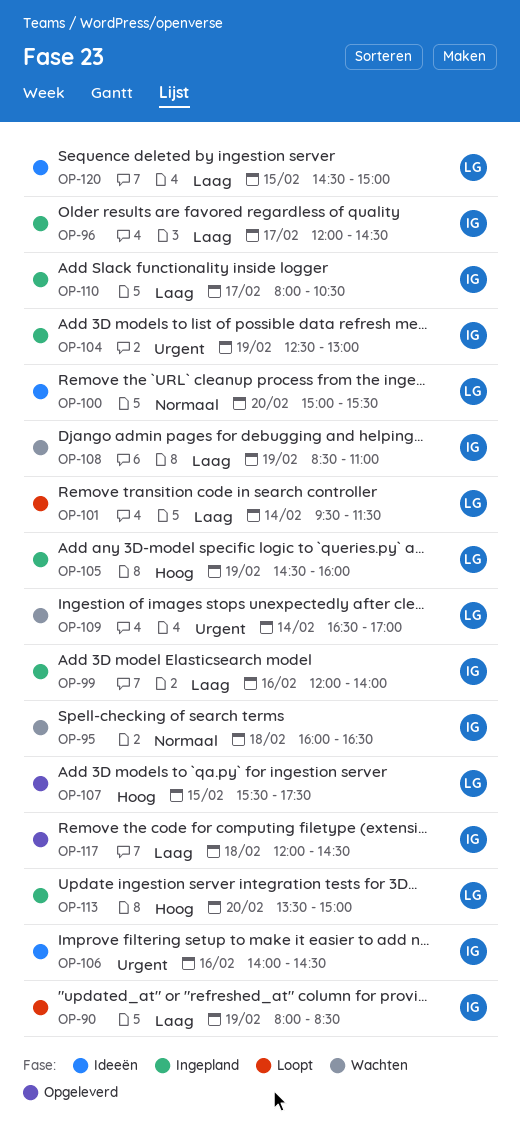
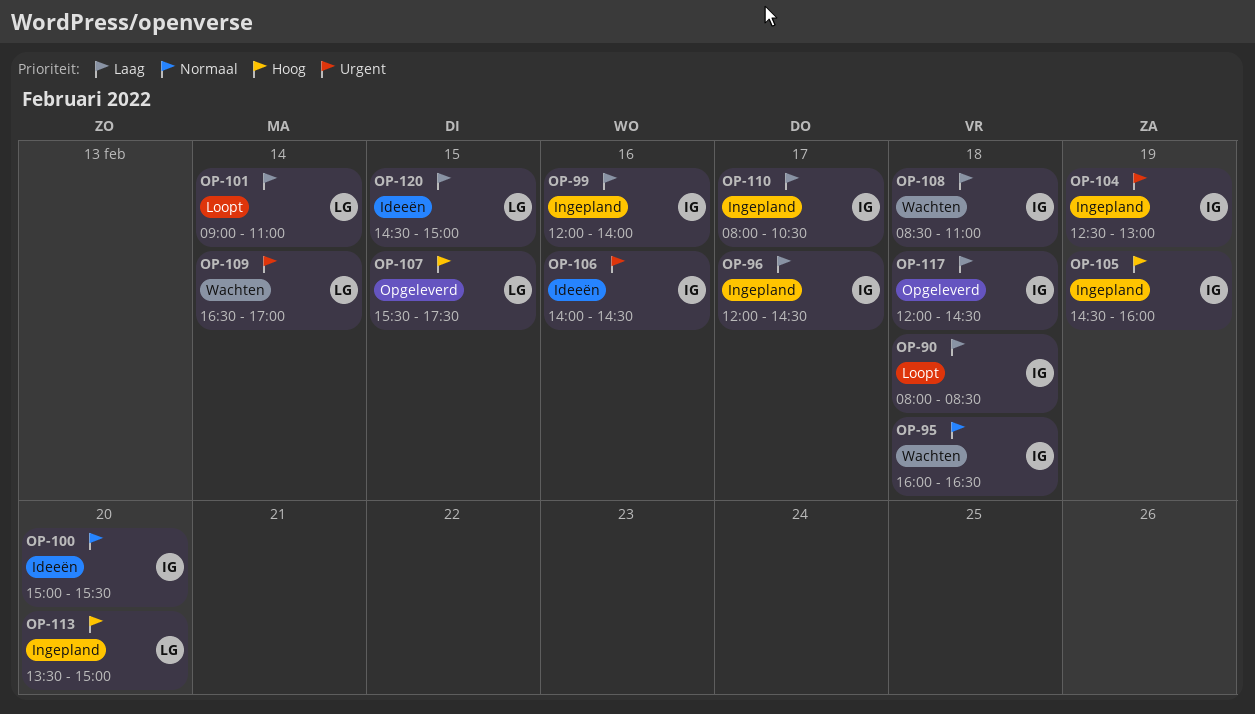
OP-90, day: Feb 19 -> Feb 18
OP-100, owner: LG -> IG
OP-101, begins: 09:30 -> 09:00
OP-101, ends: 11:30 -> 11:00
OP-105, owner: LG -> IG
OP-108, day: Feb 19 -> Feb 18

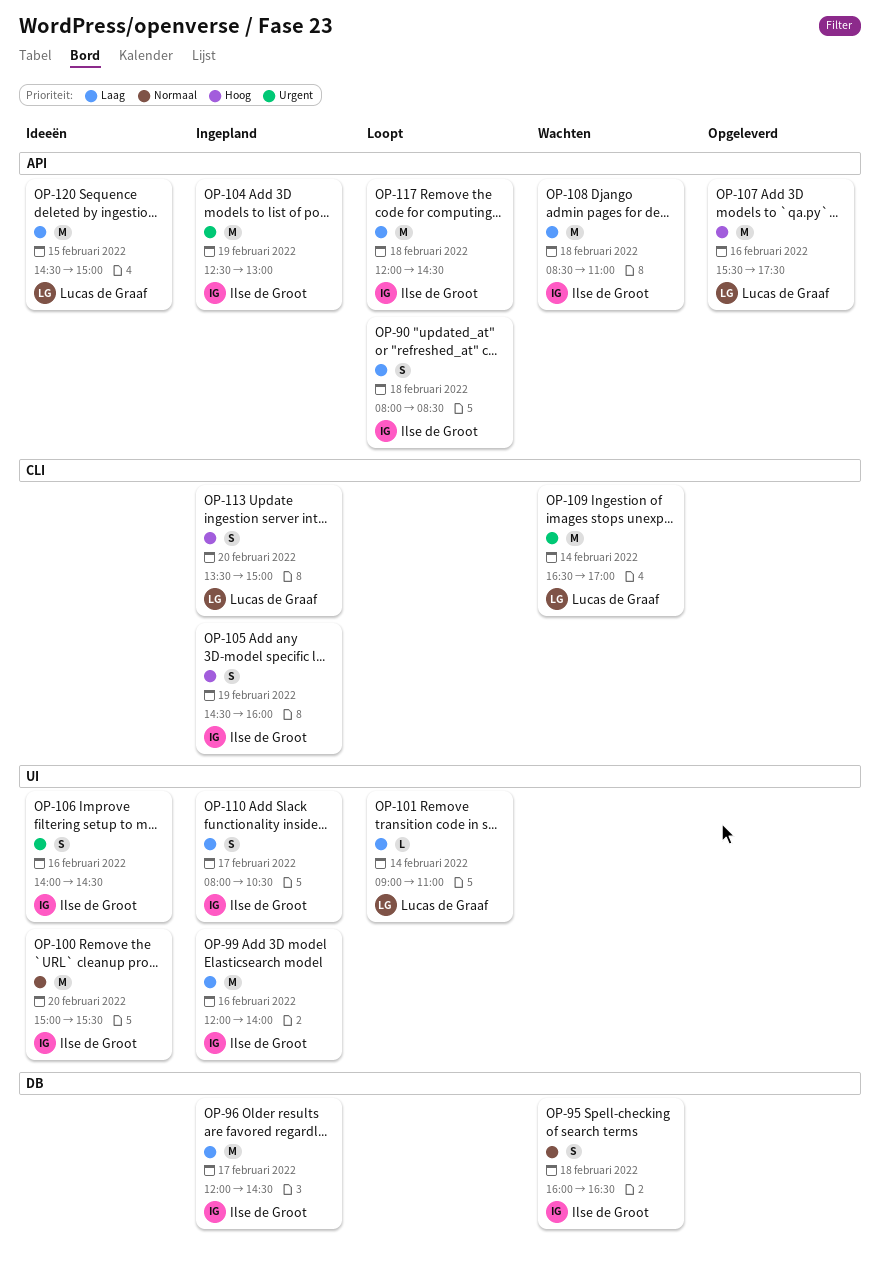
OP-107, day: Feb 15 -> Feb 16
OP-117, status: Opgeleverd -> Loopt

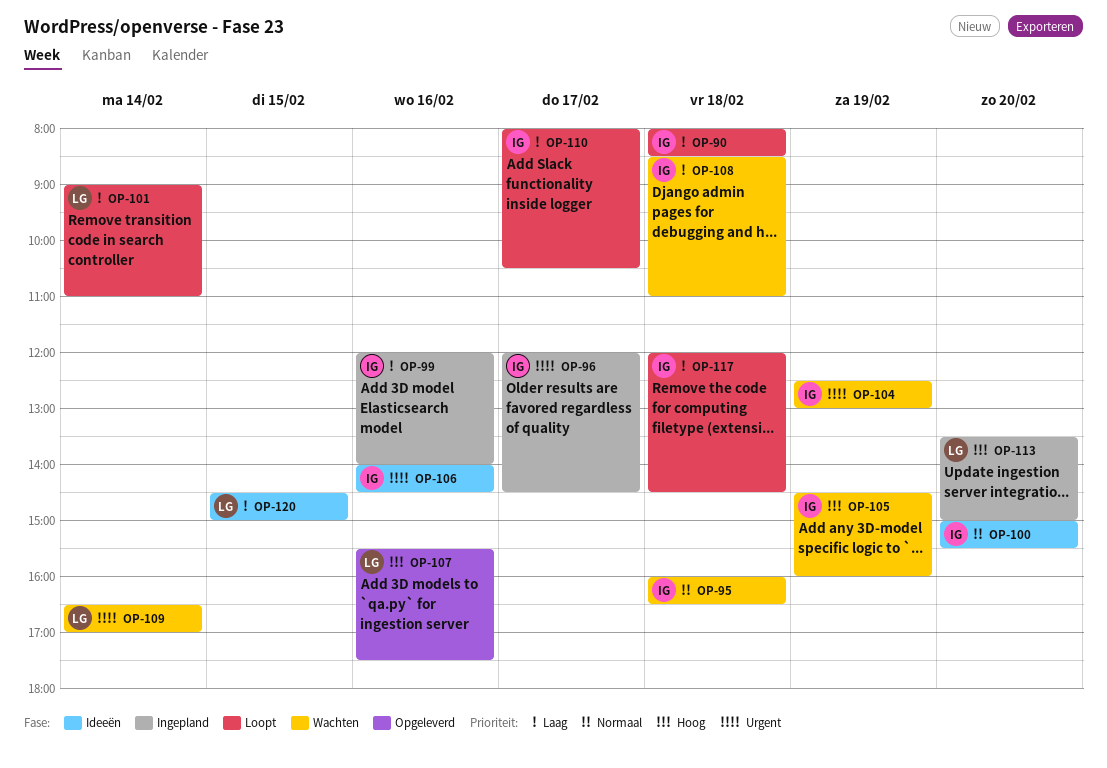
OP-96, priority: Laag -> Urgent
OP-104, status: Ingepland -> Wachten
OP-105, status: Ingepland -> Wachten
OP-110, status: Ingepland -> Loopt

